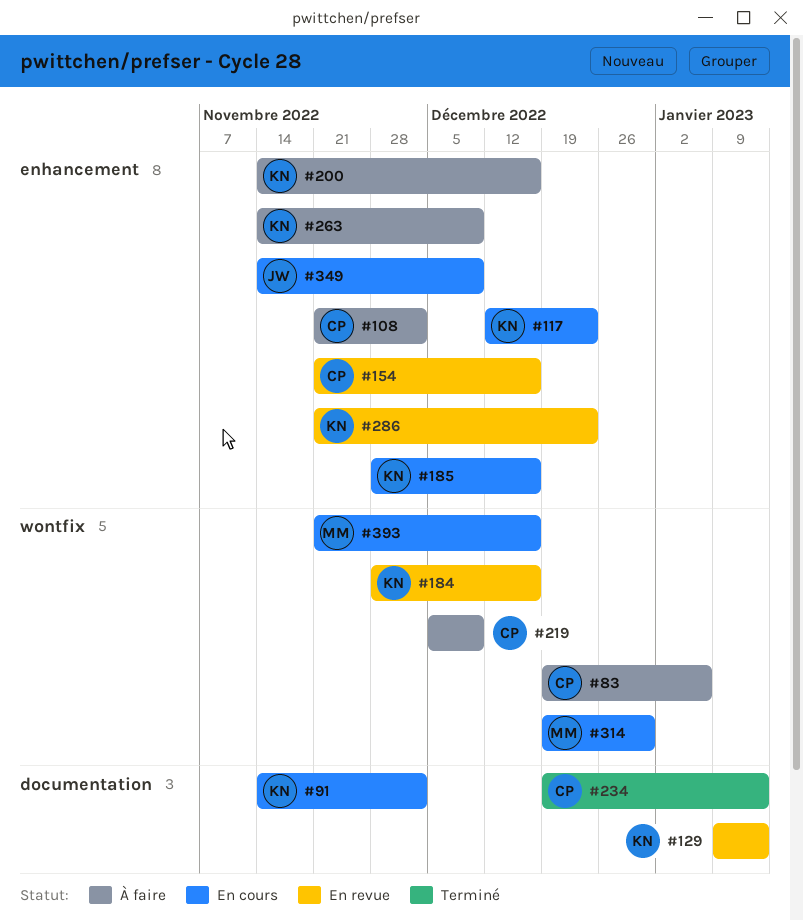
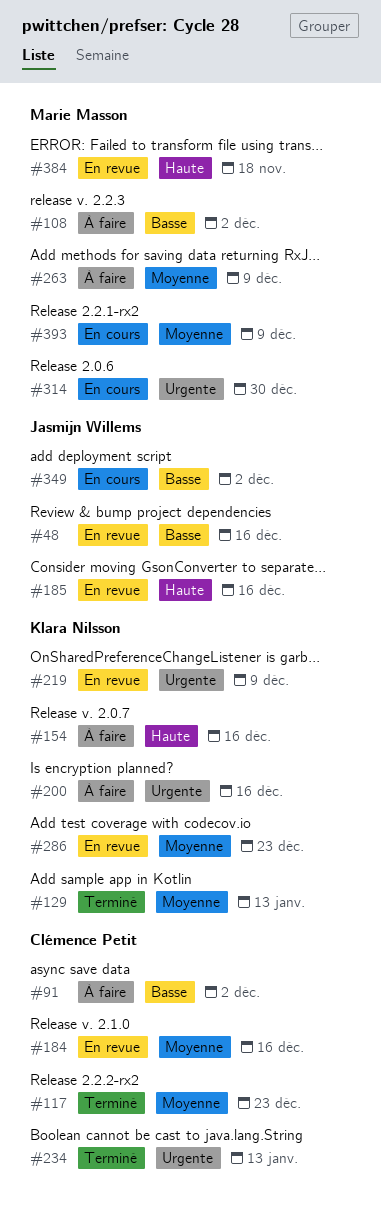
#48: none -> present
#83: present -> none
#91, status: En cours -> À faire
#91, owner: Klara Nilsson -> Clémence Petit
#108, owner: Clémence Petit -> Marie Masson
#117, status: En cours -> Terminé
#117, owner: Klara Nilsson -> Clémence Petit
#129, status: En revue -> Terminé
#154, status: En revue -> À faire
#154, owner: Clémence Petit -> Klara Nilsson
#184, owner: Klara Nilsson -> Clémence Petit
#185, status: En cours -> En revue
#185, owner: Klara Nilsson -> Jasmijn Willems
#219, status: À faire -> En revue
#219, owner: Clémence Petit -> Klara Nilsson
#263, owner: Klara Nilsson -> Marie Masson
#349, due: Dec 9 -> Dec 2
#384: none -> present
#393, due: Dec 16 -> Dec 9

